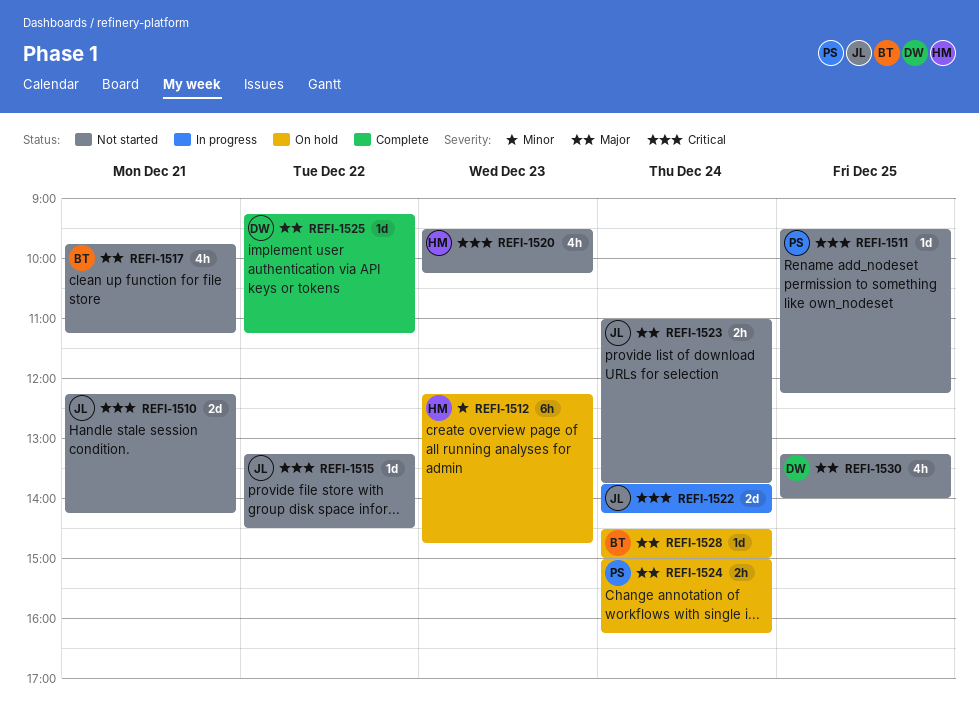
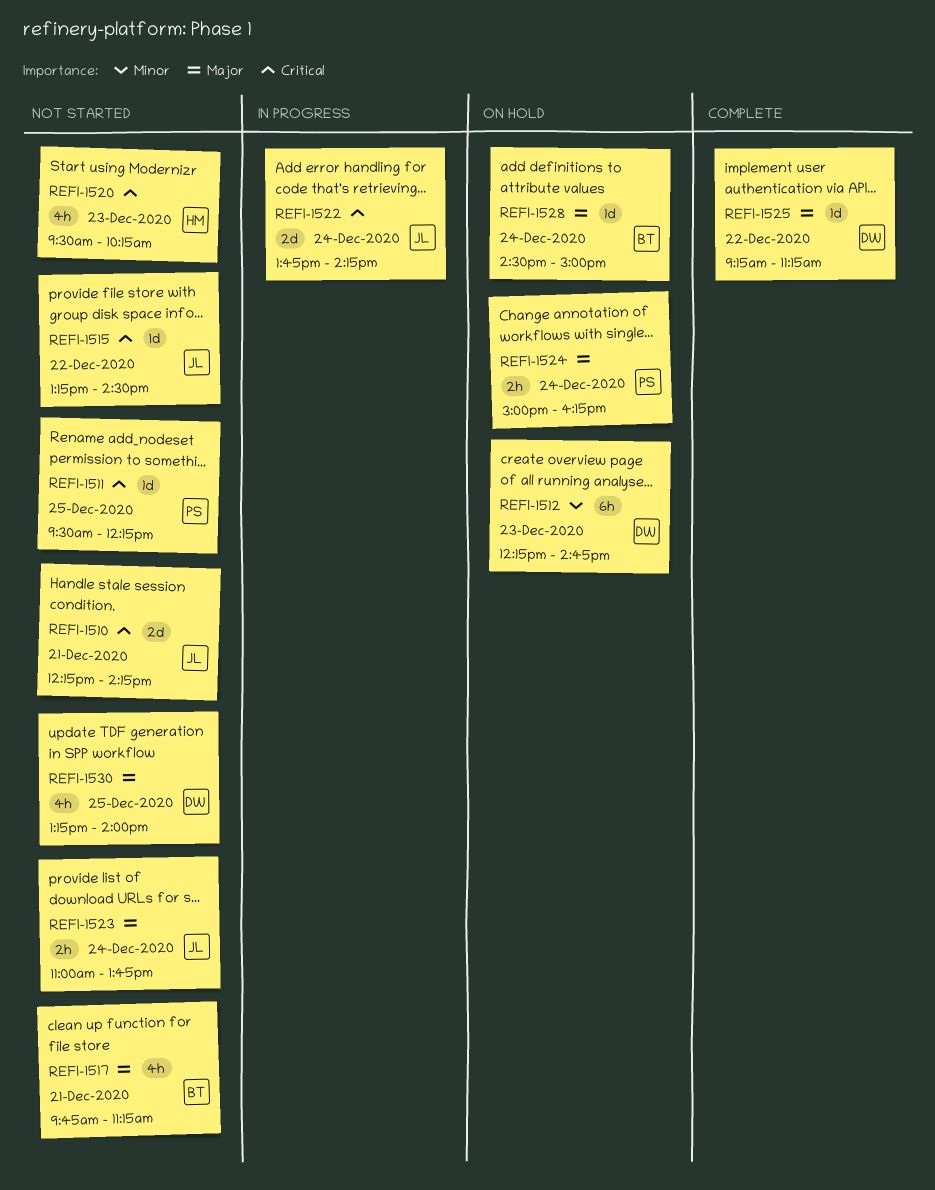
REFI-1512, owner: HM -> DW

